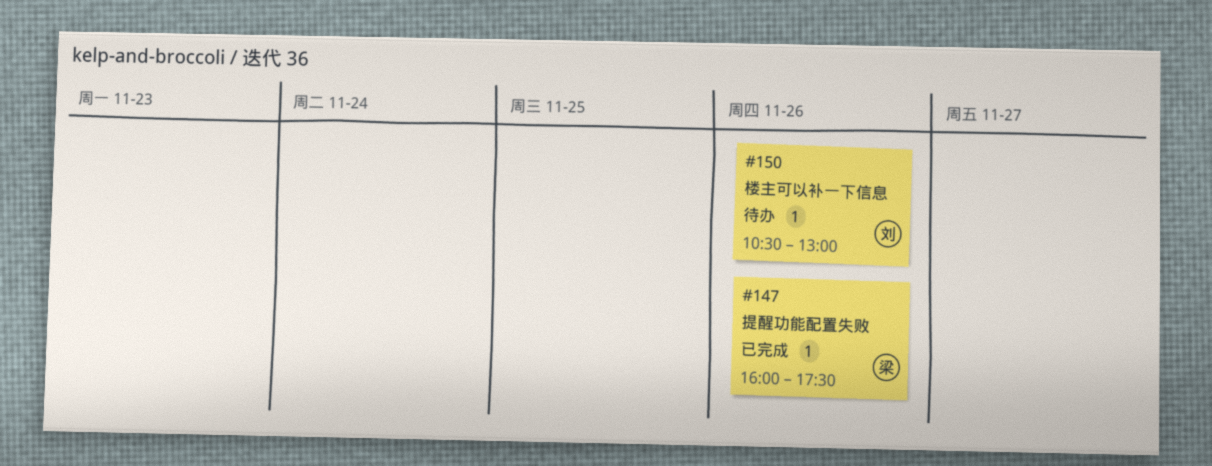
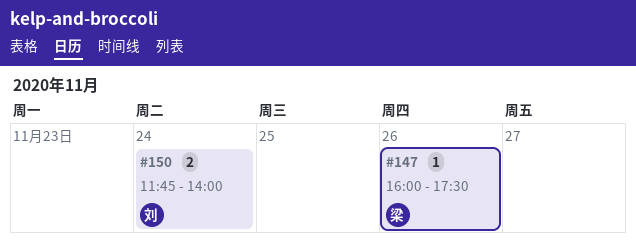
#150, estimate: 1 -> 2
#150, day: Nov 26 -> Nov 24
#150, begins: 10:30 -> 11:45
#150, ends: 13:00 -> 14:00

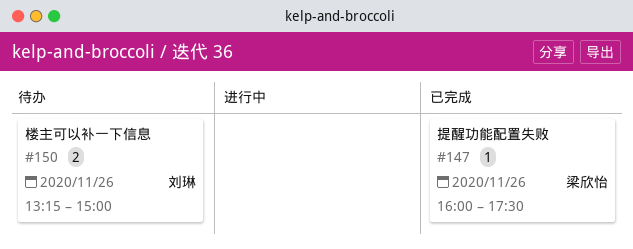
#150, day: Nov 24 -> Nov 26
#150, begins: 11:45 -> 13:15
#150, ends: 14:00 -> 15:00

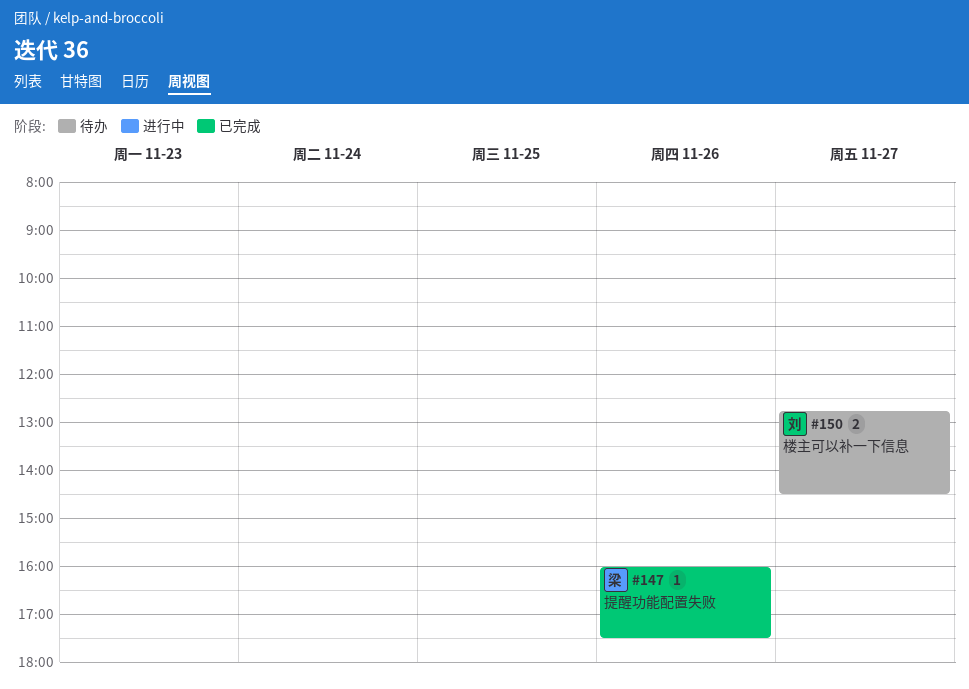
#150, day: Nov 26 -> Nov 27
#150, begins: 13:15 -> 12:45
#150, ends: 15:00 -> 14:30

